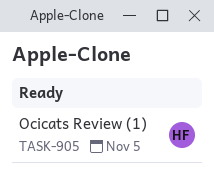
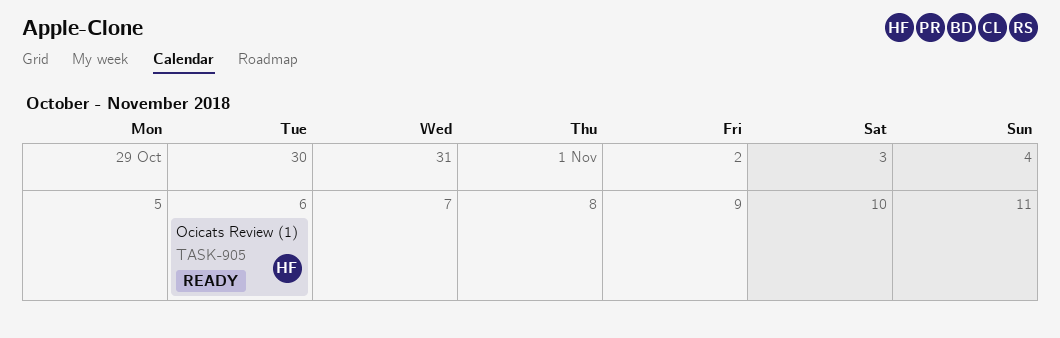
TASK-905, due: Nov 5 -> Nov 6

